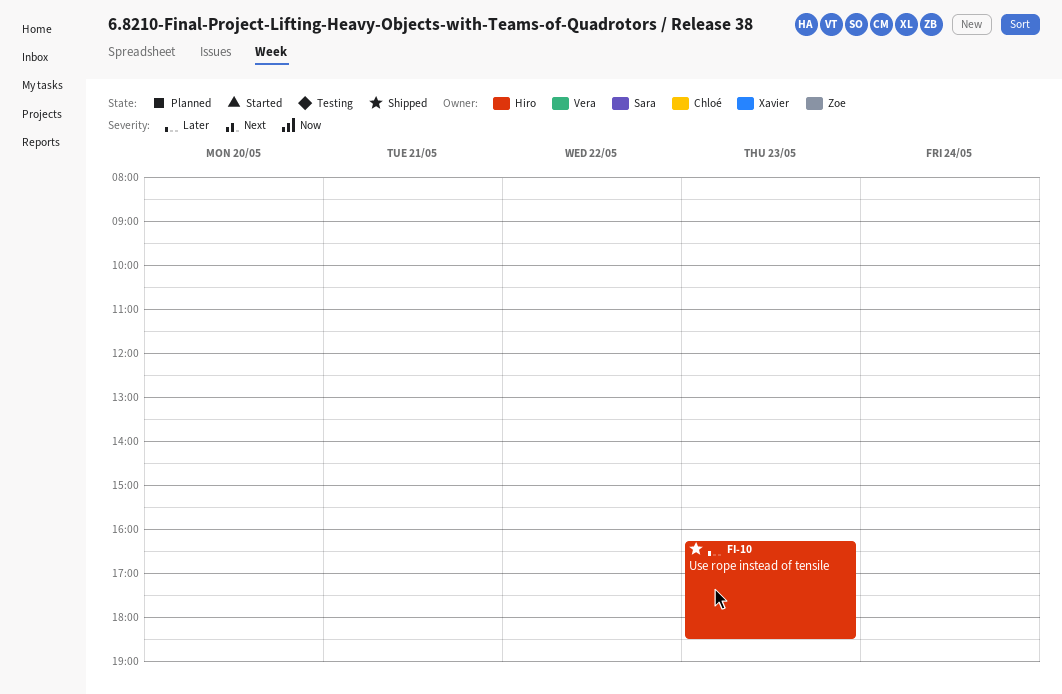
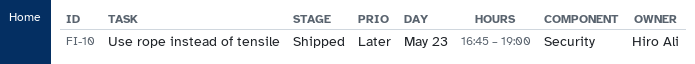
FI-10, begins: 16:15 -> 16:45
FI-10, ends: 18:30 -> 19:00

